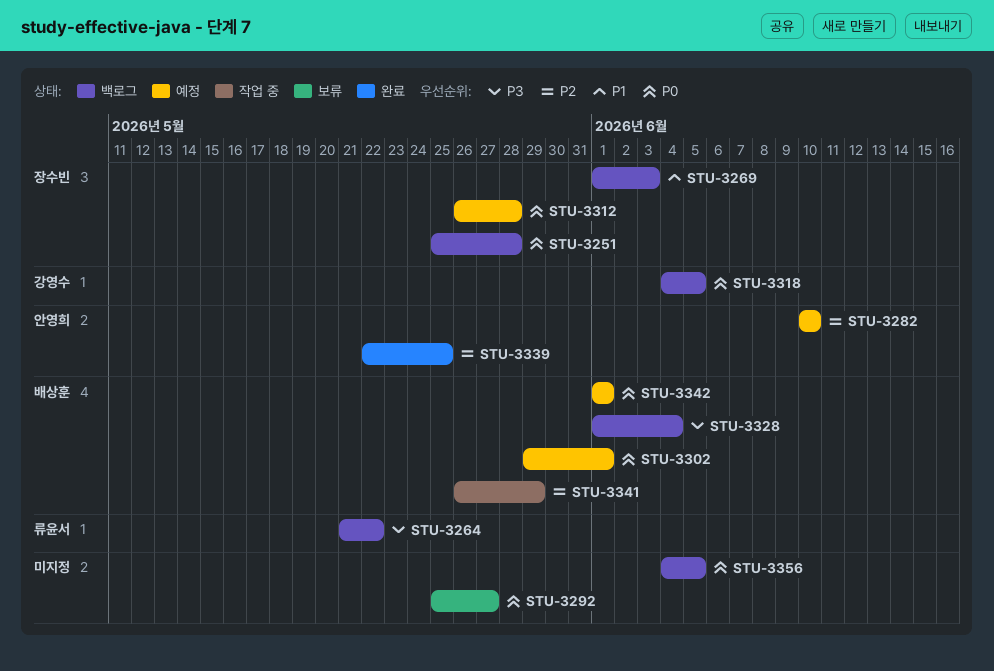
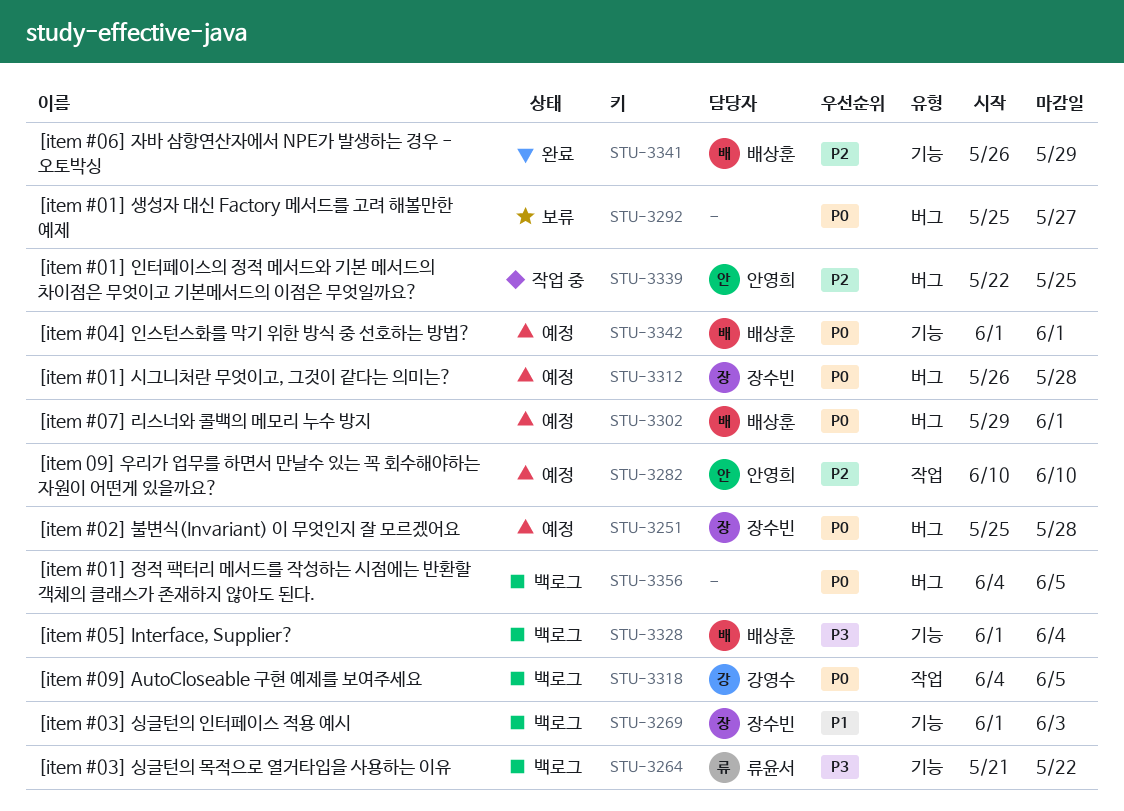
STU-3251, status: 백로그 -> 예정
STU-3339, status: 완료 -> 작업 중
STU-3341, status: 작업 중 -> 완료

